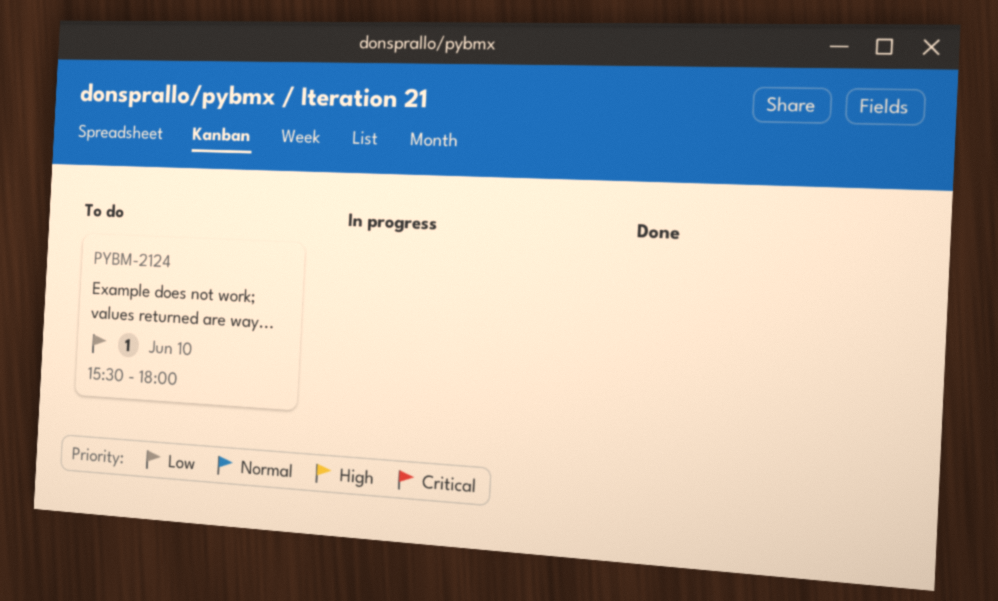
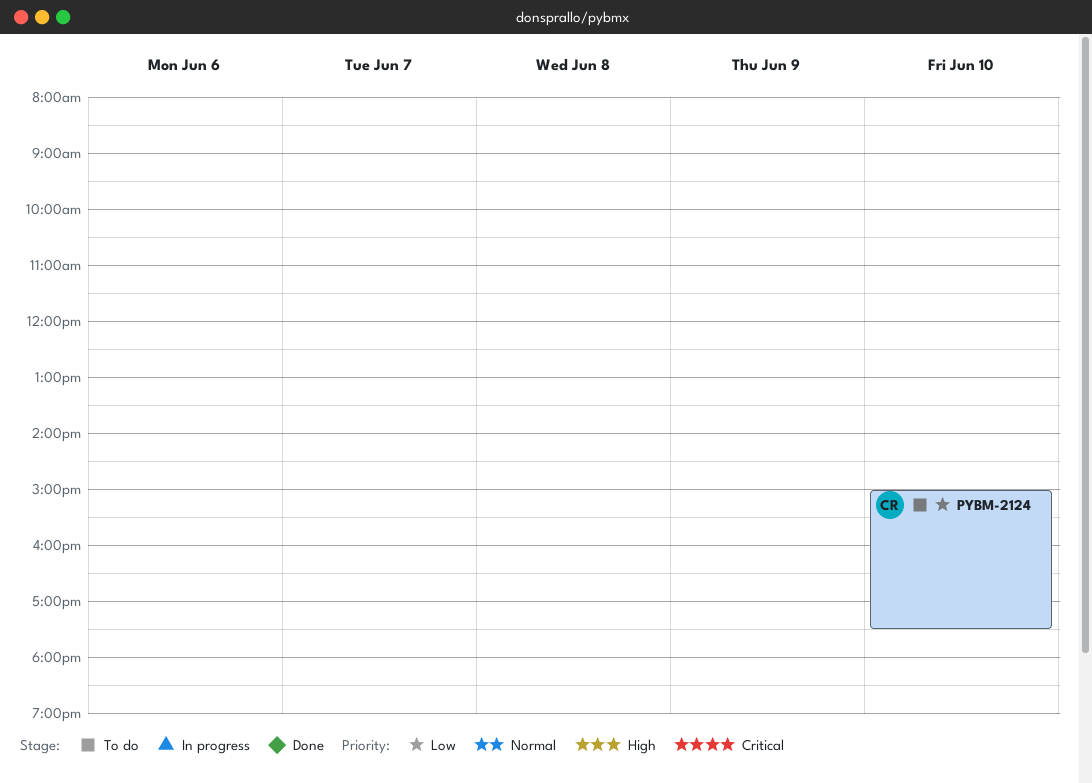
PYBM-2124, begins: 15:30 -> 15:00
PYBM-2124, ends: 18:00 -> 17:30

